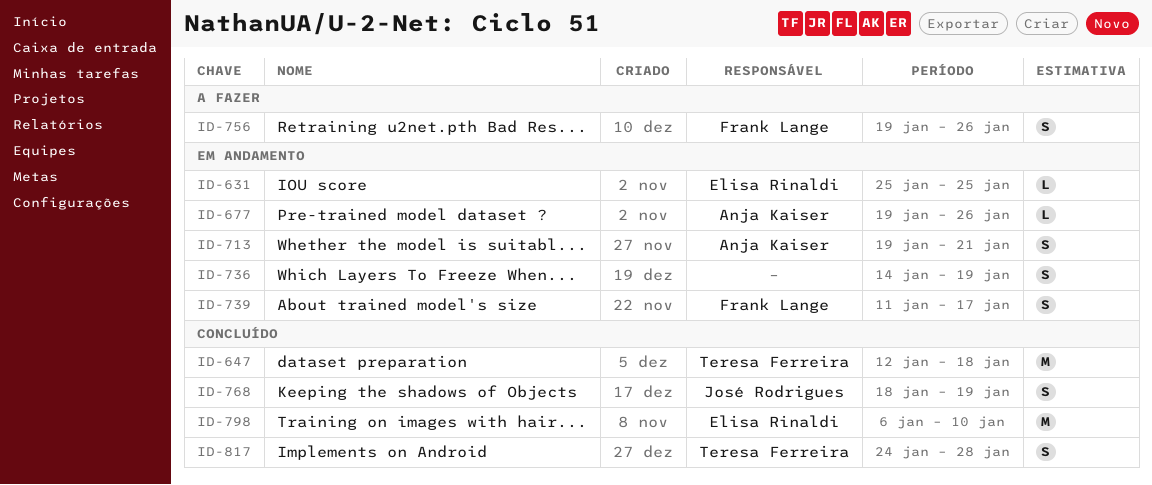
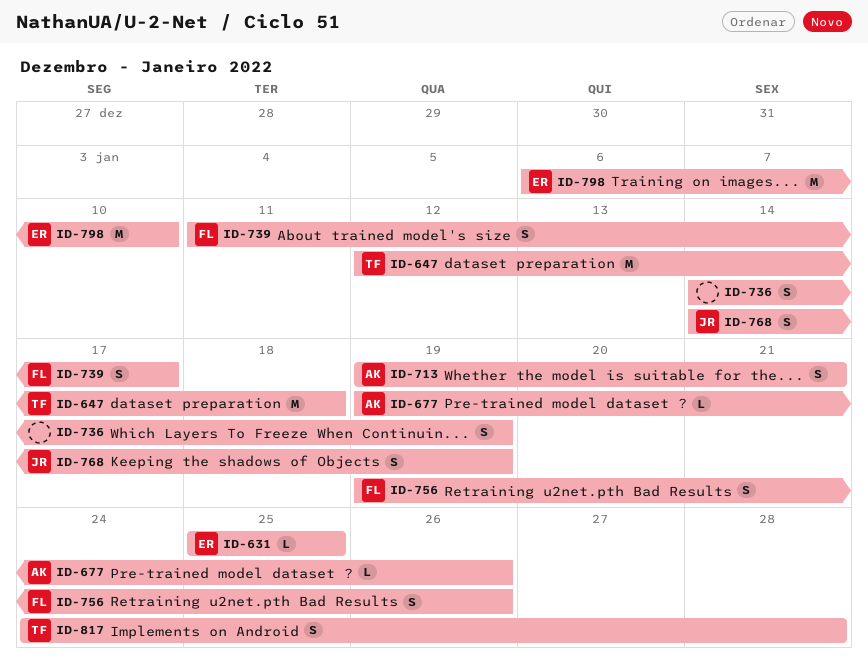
ID-768, start: Jan 18 -> Jan 14

